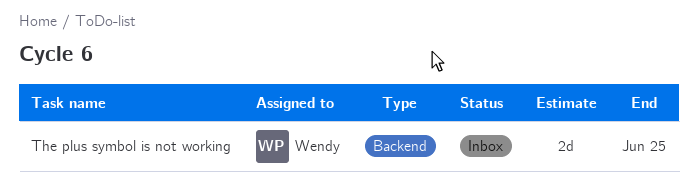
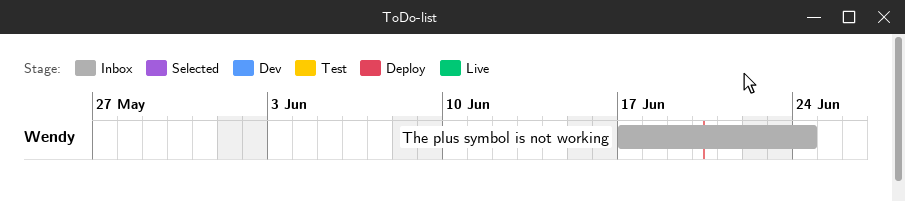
The plus symbol is not working, due: Jun 25 -> Jun 24

